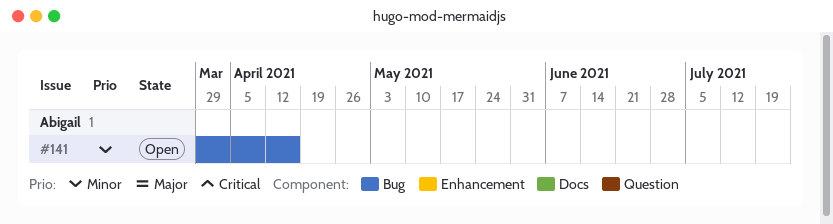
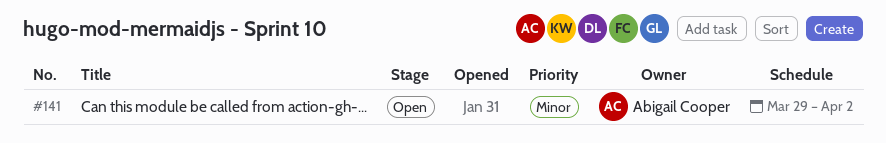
#141, due: Apr 16 -> Apr 2

